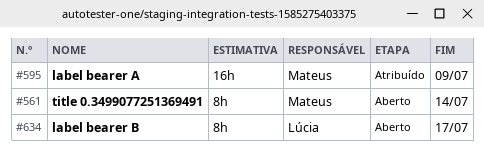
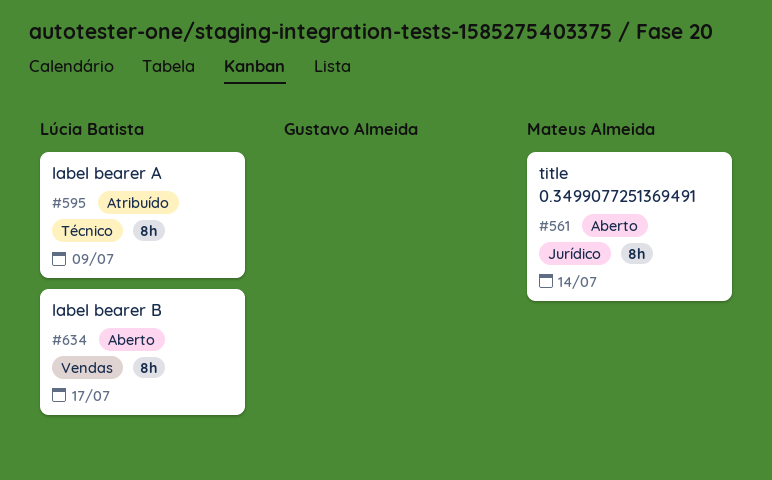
#595, owner: Mateus Almeida -> Lúcia Batista
#595, estimate: 16h -> 8h

